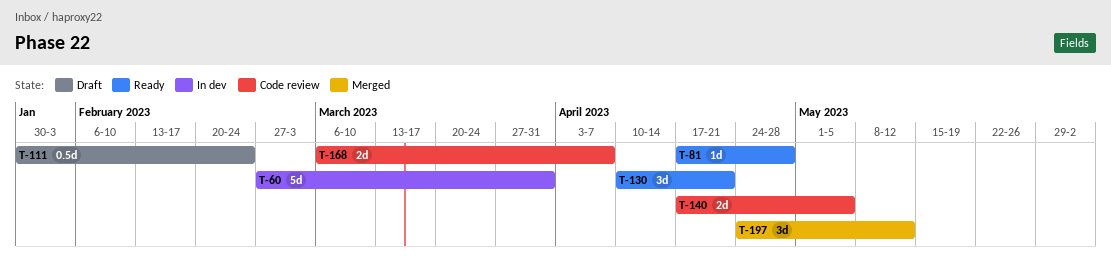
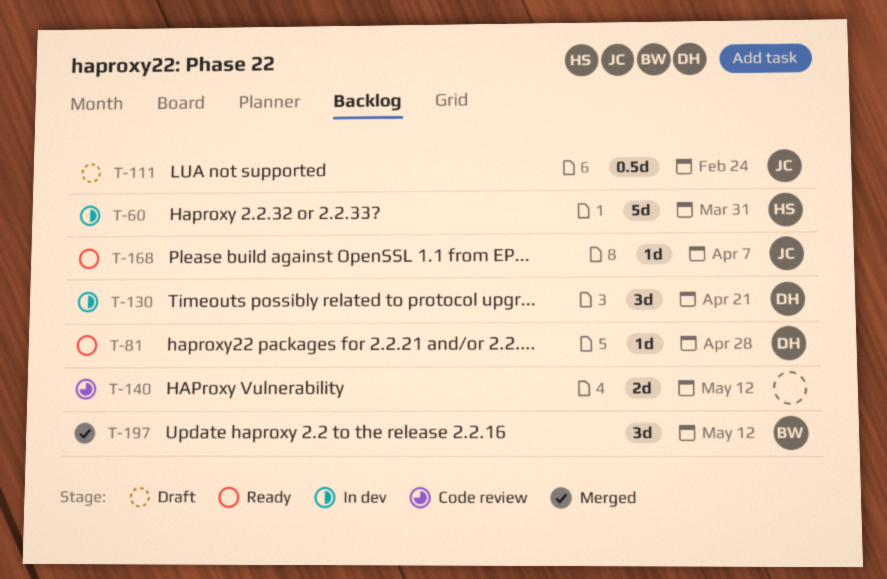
T-130, status: Ready -> In dev
T-140, due: May 5 -> May 12
T-168, status: Code review -> Ready
T-168, estimate: 2d -> 1d

